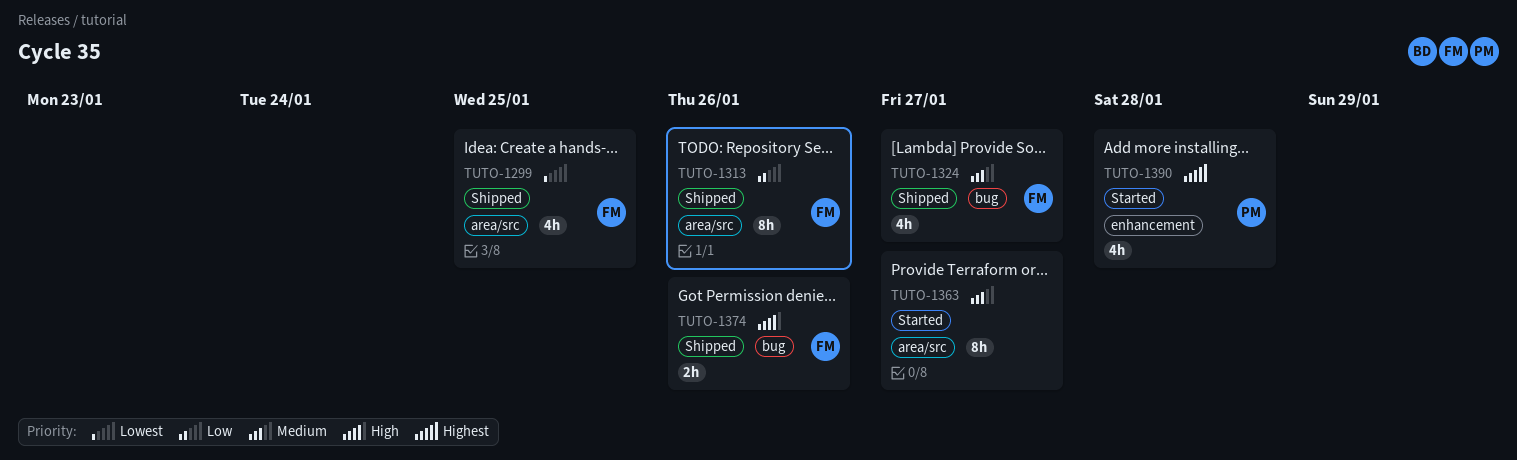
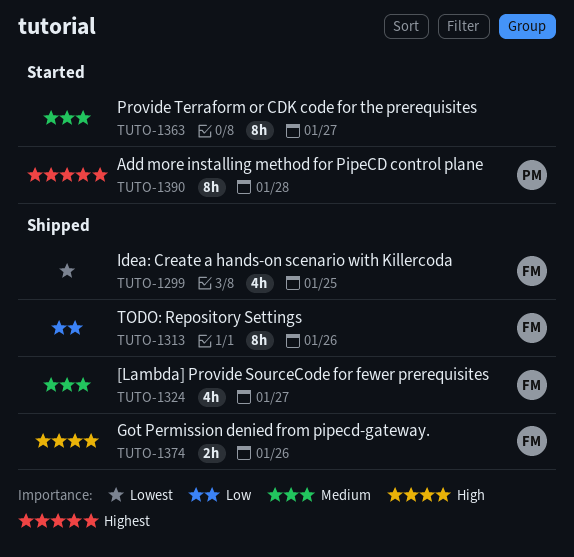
TUTO-1390, estimate: 4h -> 8h

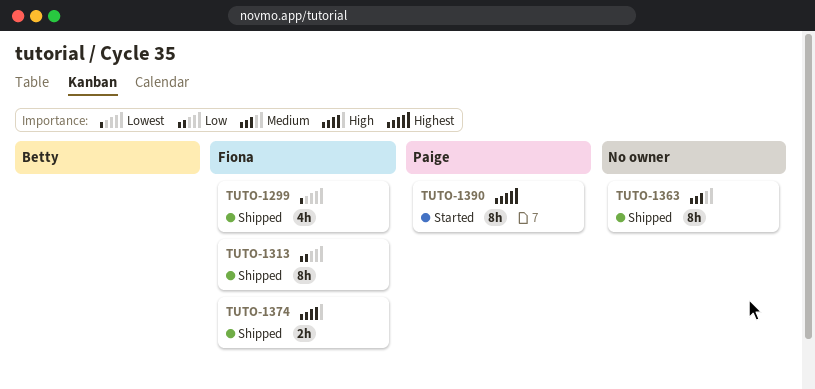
TUTO-1324: present -> none
TUTO-1363, status: Started -> Shipped

